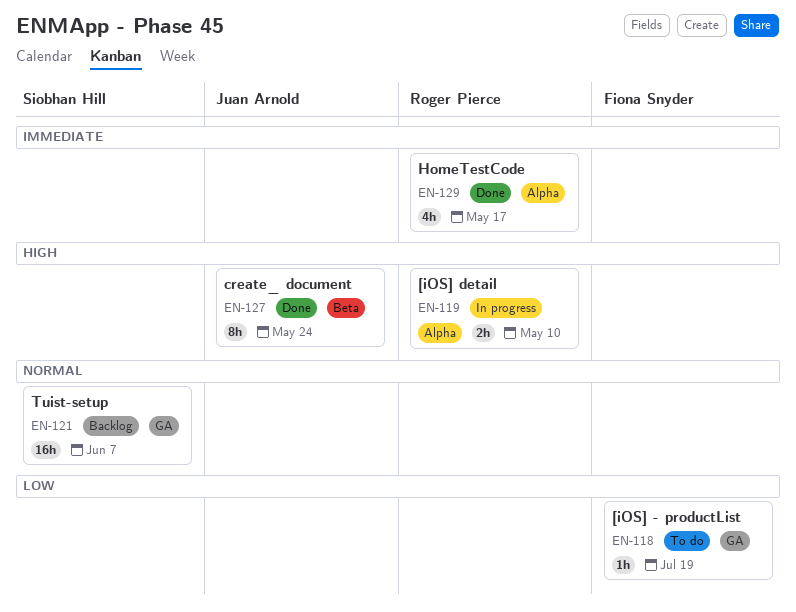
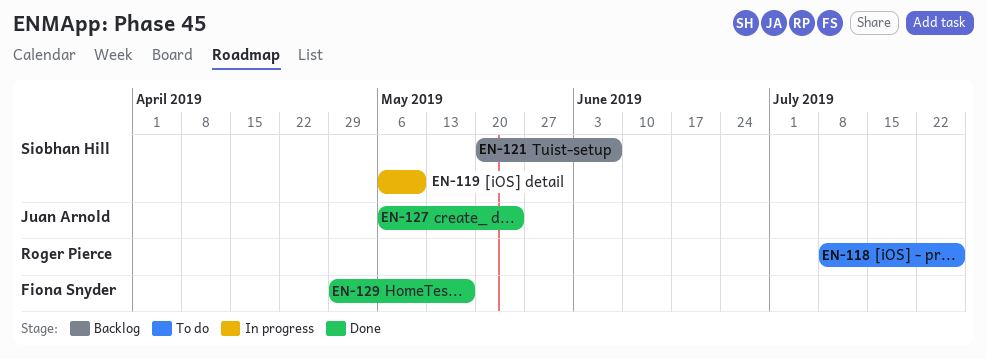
EN-118, owner: Fiona Snyder -> Roger Pierce
EN-118, due: Jul 19 -> Jul 26
EN-119, owner: Roger Pierce -> Siobhan Hill
EN-129, owner: Roger Pierce -> Fiona Snyder

